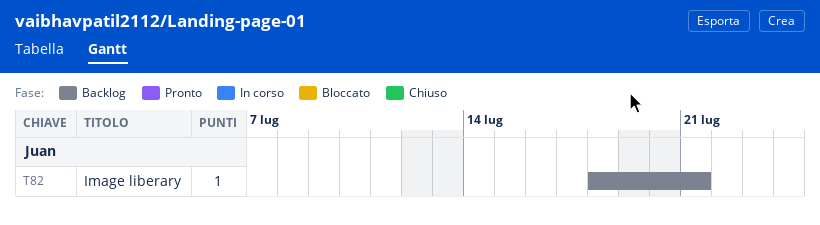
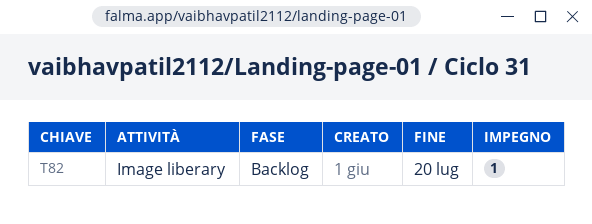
T82, due: Jul 21 -> Jul 20

